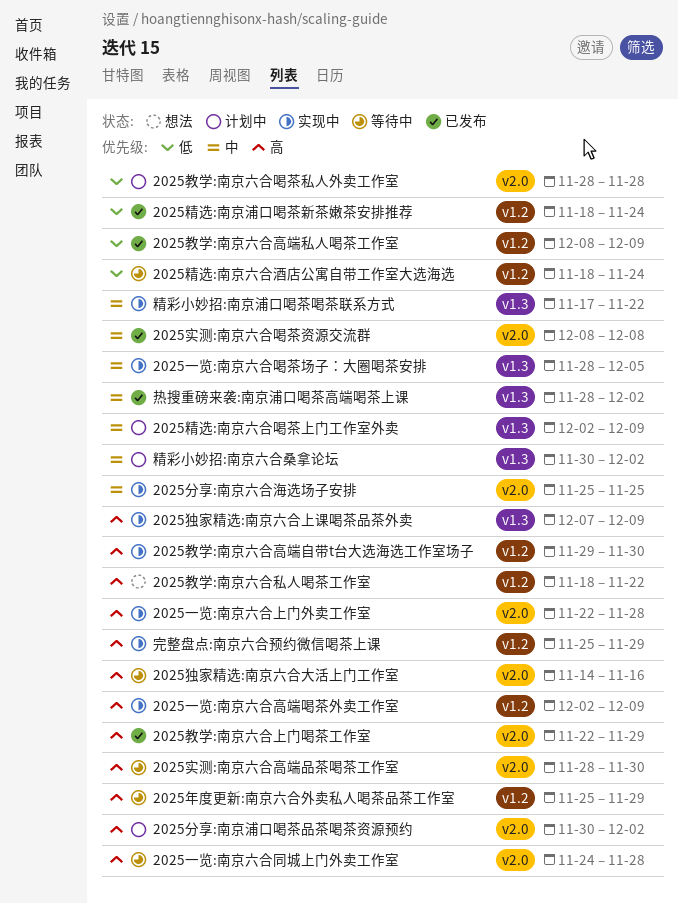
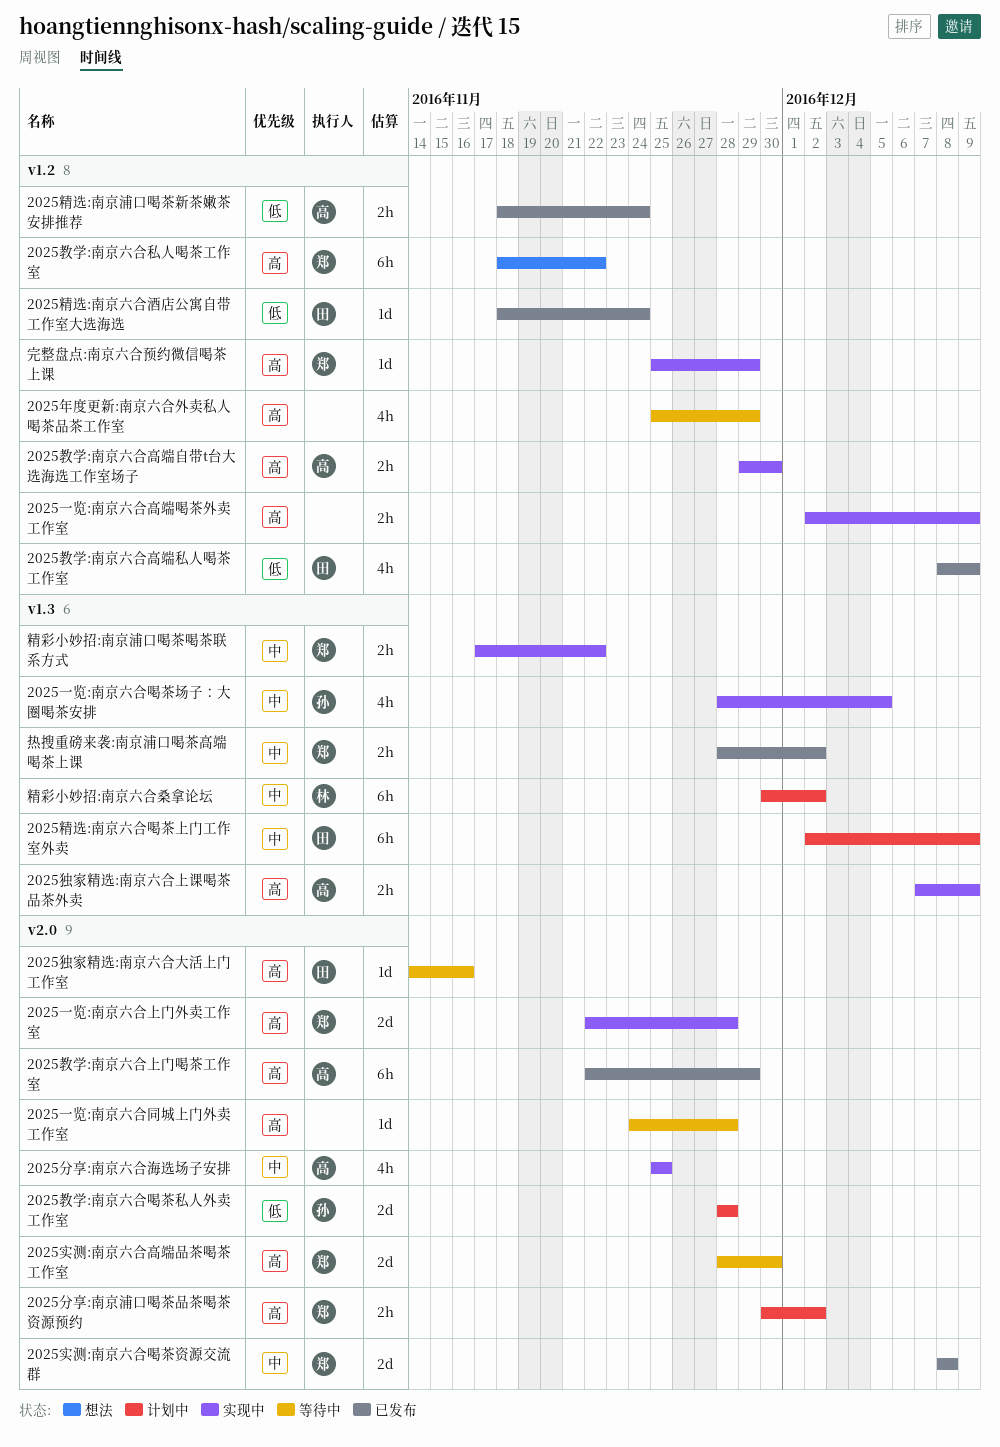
2025精选:南京六合酒店公寓自带工作室大选海选, status: 等待中 -> 已发布

